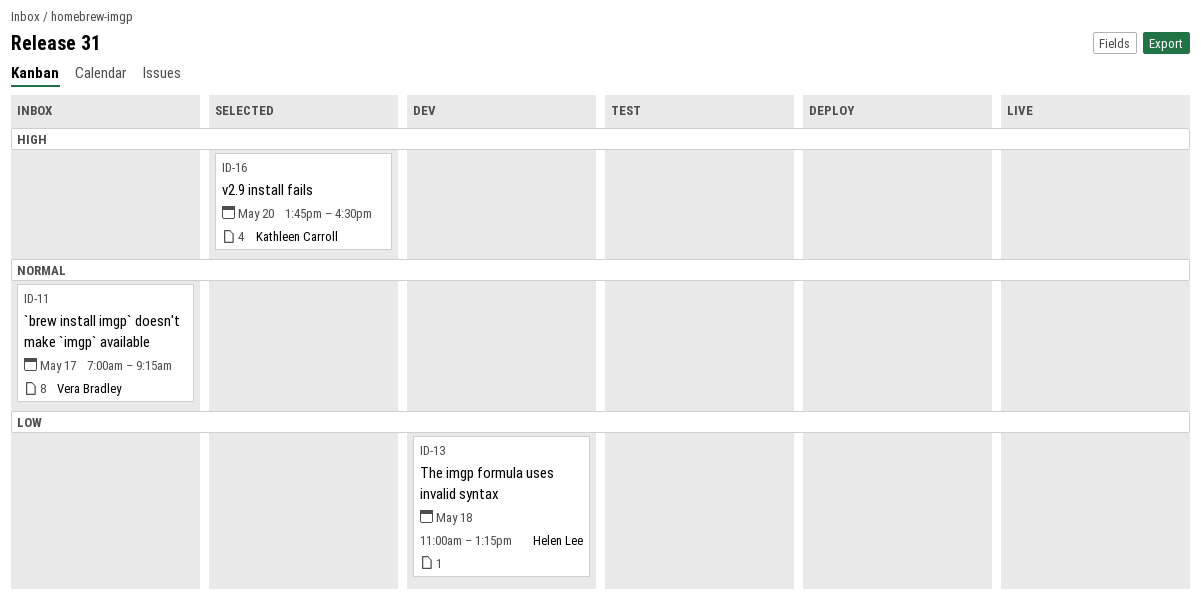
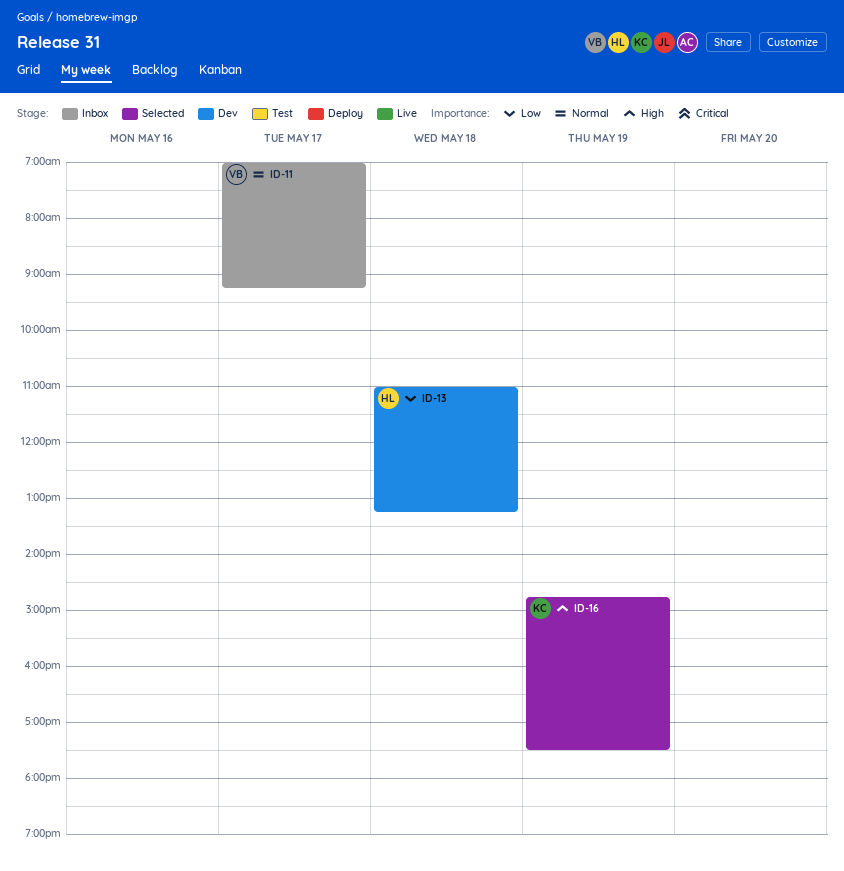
ID-16, day: May 20 -> May 19
ID-16, begins: 13:45 -> 14:45
ID-16, ends: 16:30 -> 17:30

